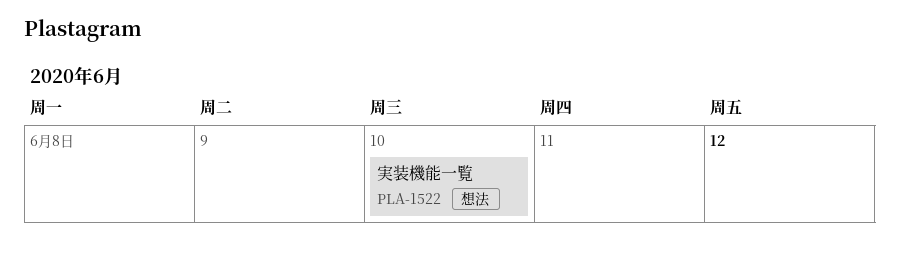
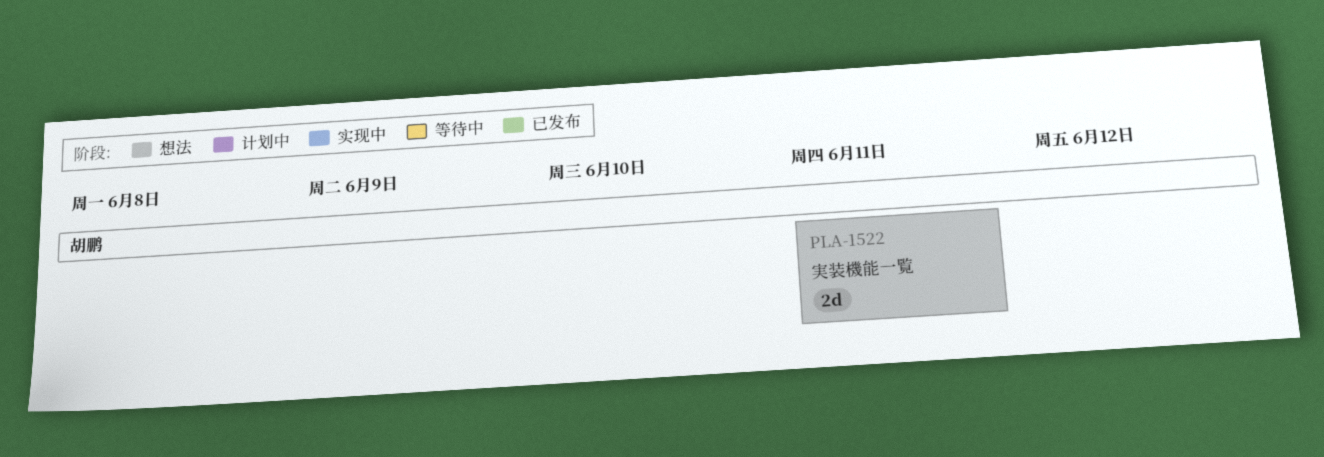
PLA-1522, due: Jun 10 -> Jun 11

